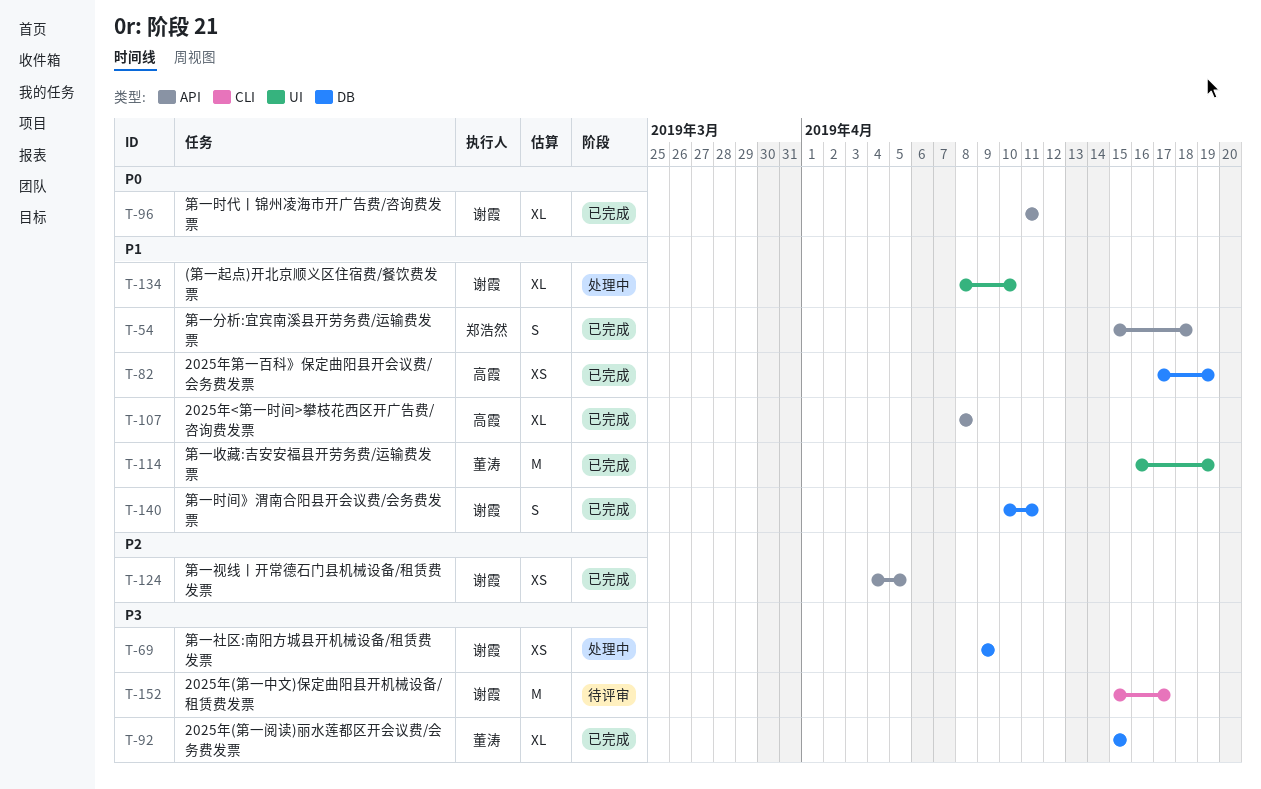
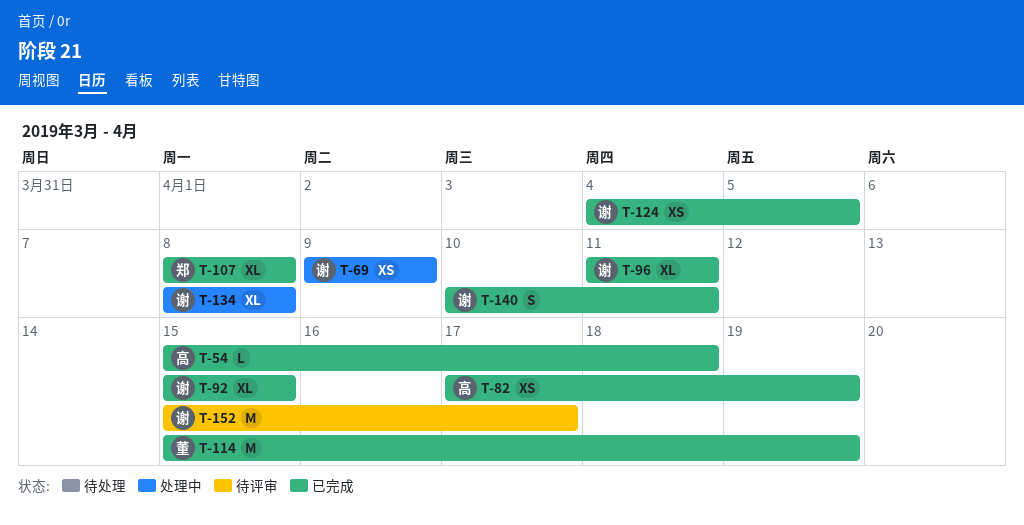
T-54, owner: 郑浩然 -> 高霞
T-54, estimate: S -> L
T-92, owner: 董涛 -> 谢霞
T-107, owner: 高霞 -> 郑浩然
T-114, start: Apr 16 -> Apr 15
T-134, due: Apr 10 -> Apr 8

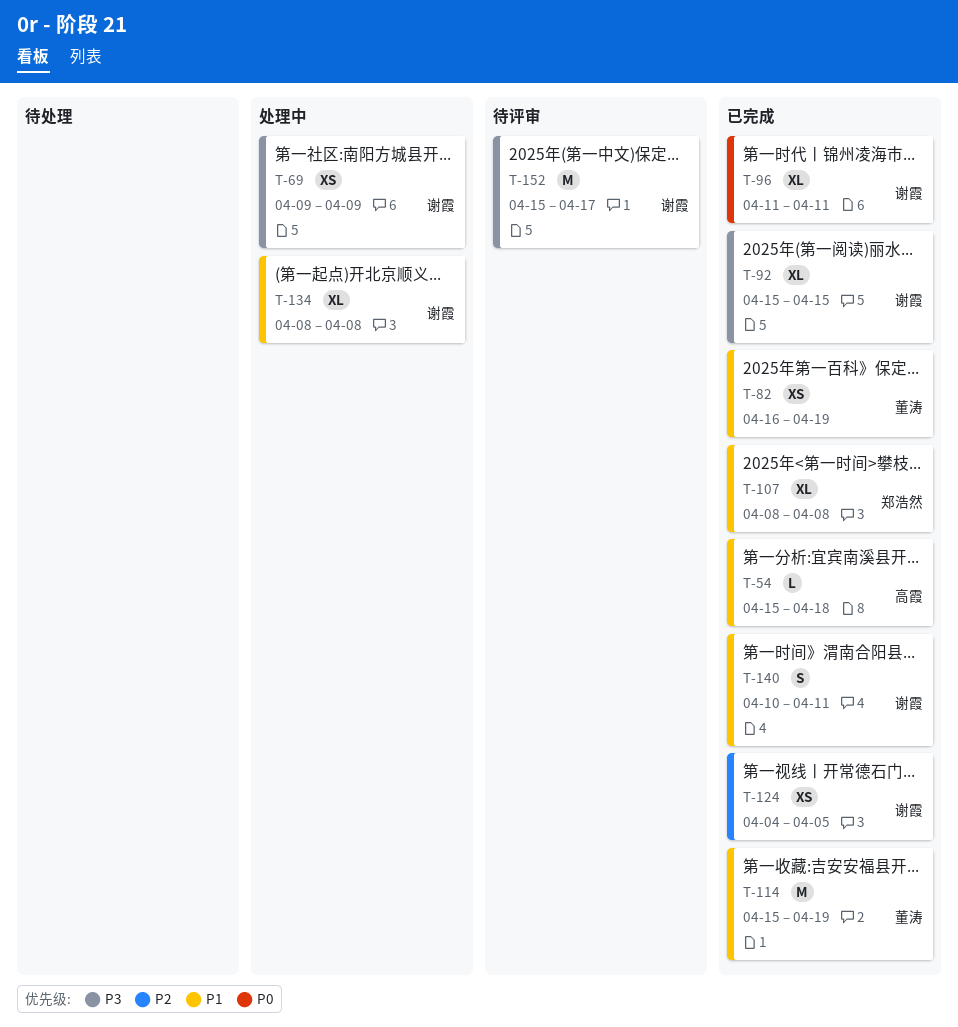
T-82, owner: 高霞 -> 董涛
T-82, start: Apr 17 -> Apr 16

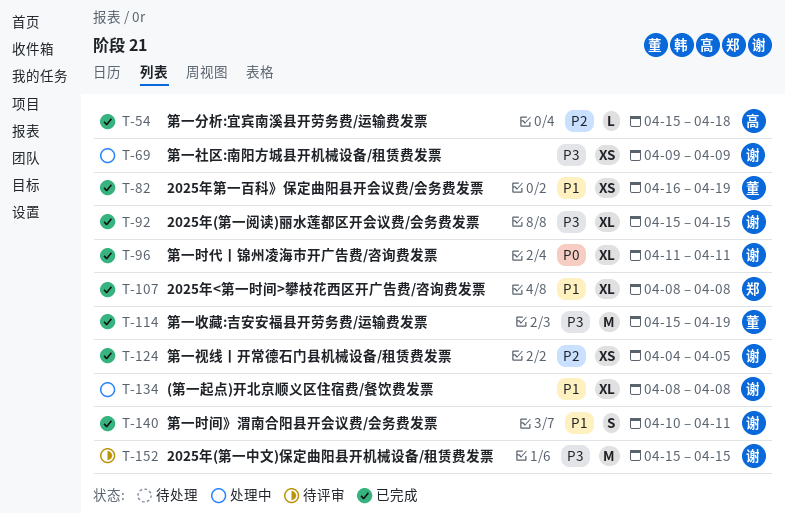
T-54, priority: P1 -> P2
T-114, priority: P1 -> P3
T-152, due: Apr 17 -> Apr 15

